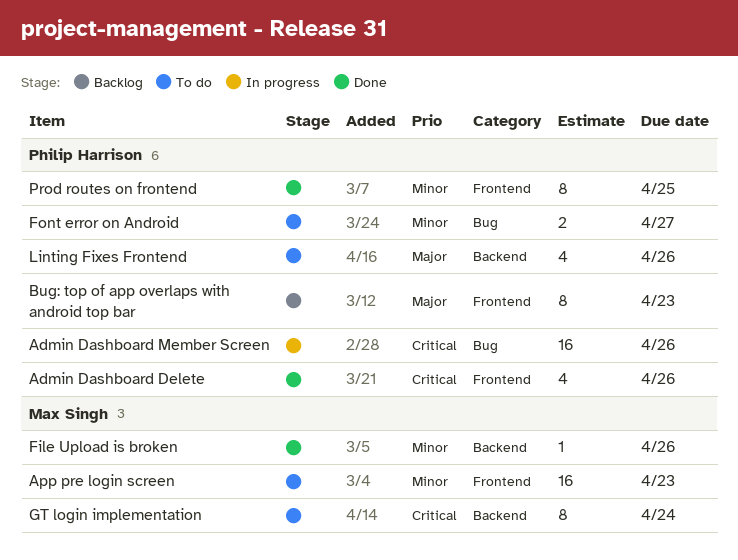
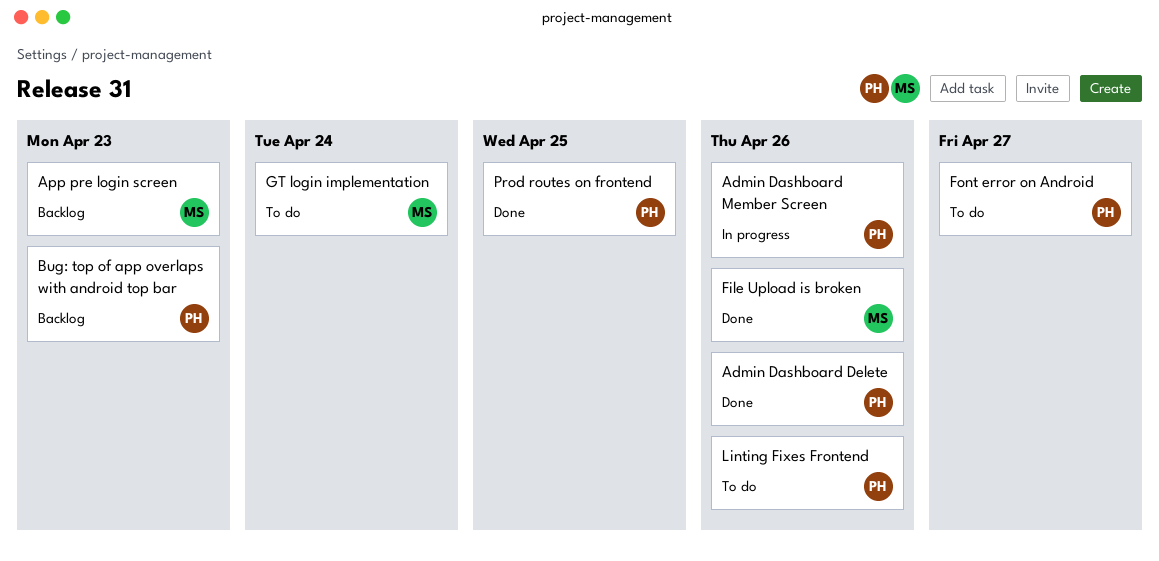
App pre login screen, status: To do -> Backlog

